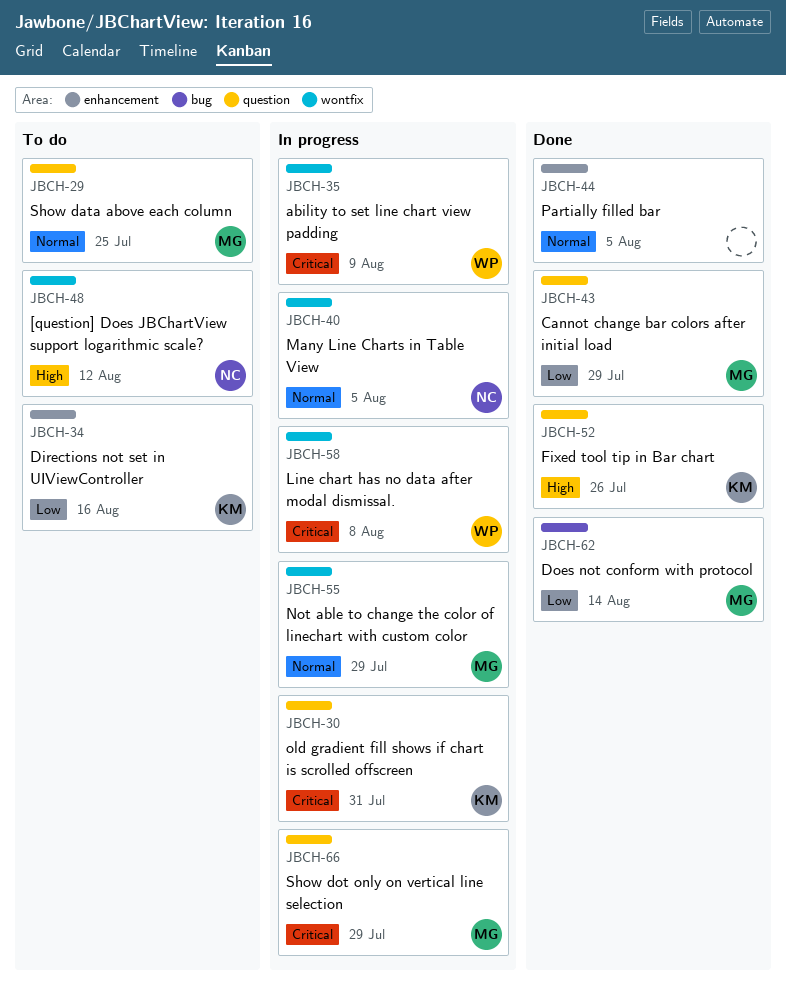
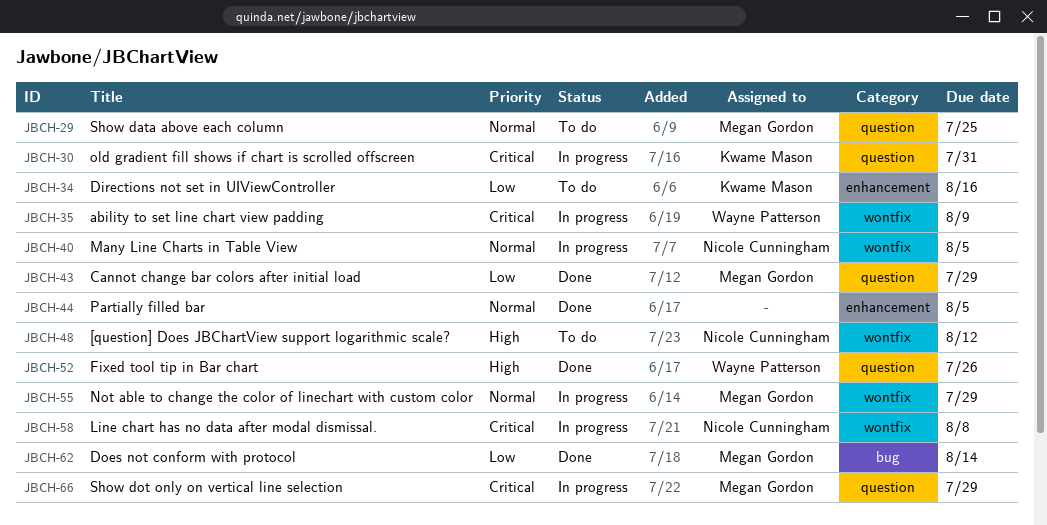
JBCH-52, owner: Kwame Mason -> Wayne Patterson
JBCH-58, owner: Wayne Patterson -> Nicole Cunningham

